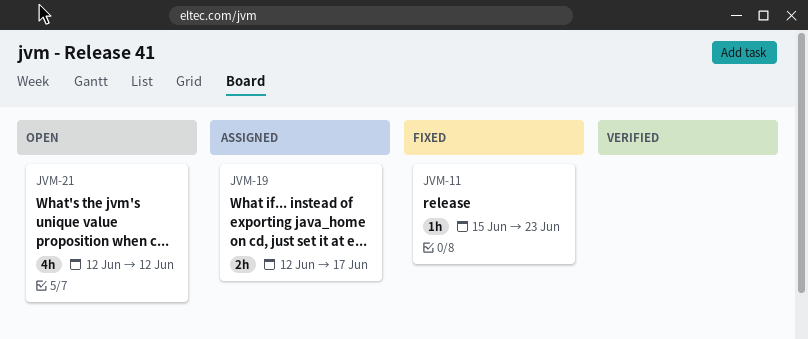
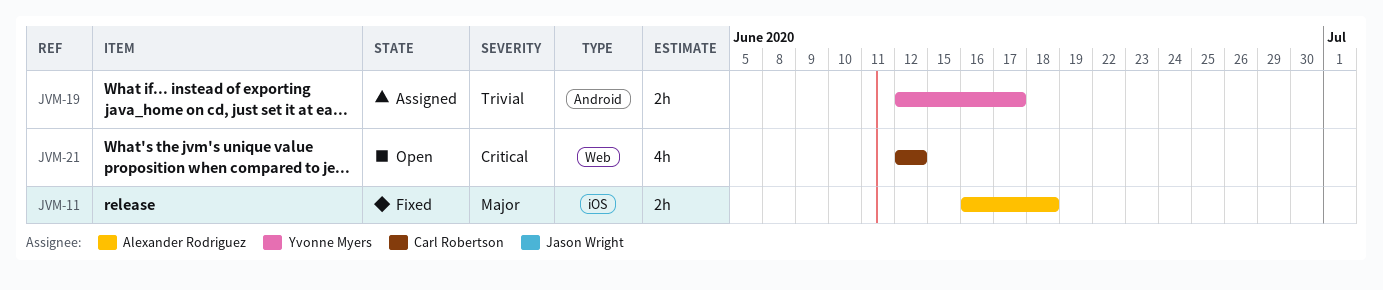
JVM-11, estimate: 1h -> 2h
JVM-11, start: Jun 15 -> Jun 16
JVM-11, due: Jun 23 -> Jun 18

